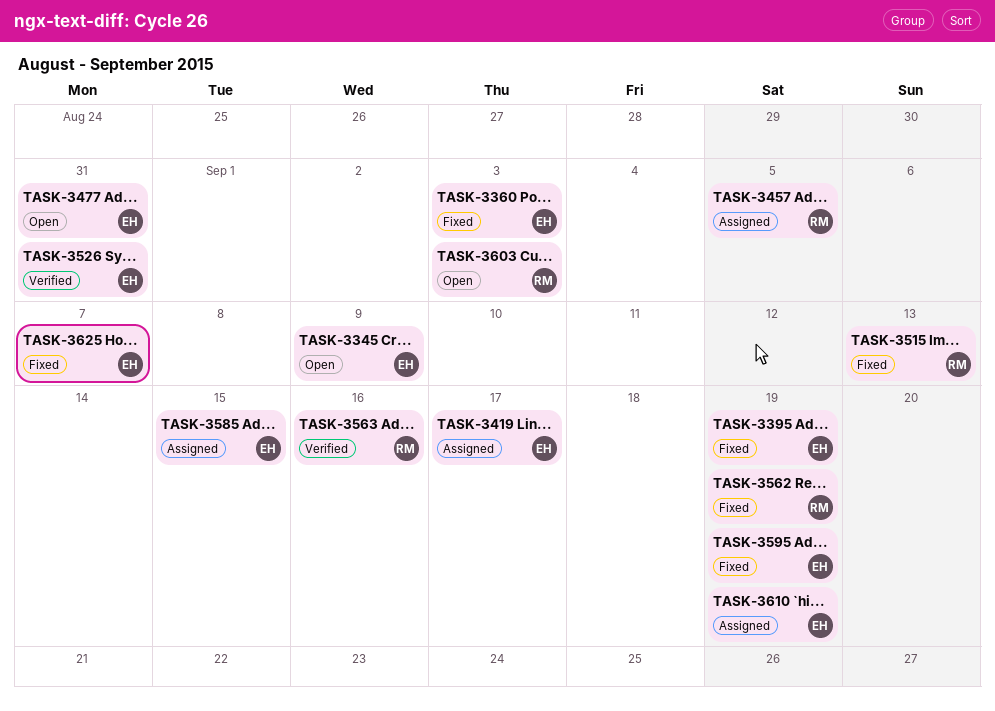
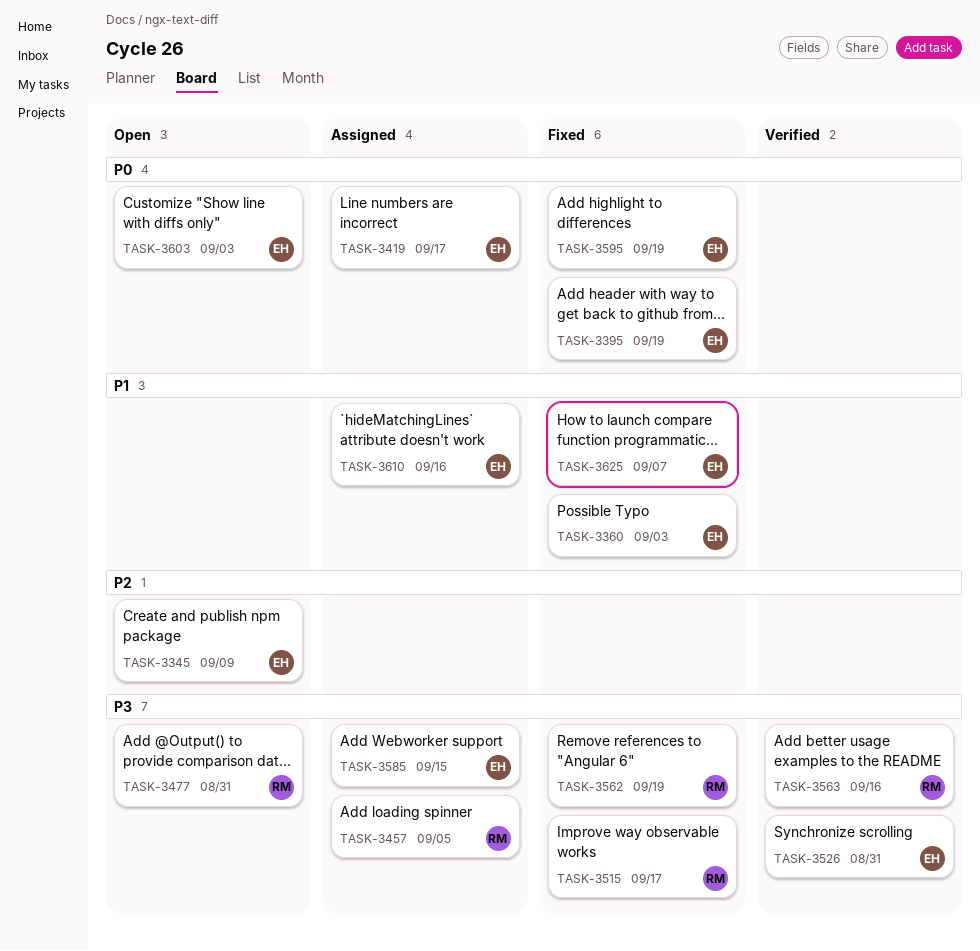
TASK-3477, owner: EH -> RM
TASK-3515, due: Sep 13 -> Sep 17
TASK-3603, owner: RM -> EH
TASK-3610, due: Sep 19 -> Sep 16

